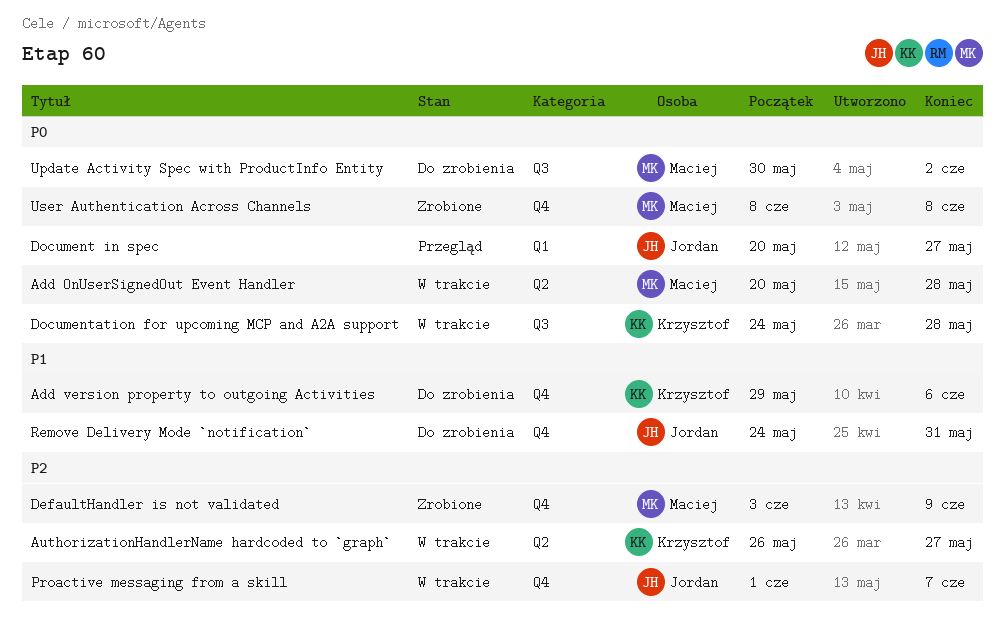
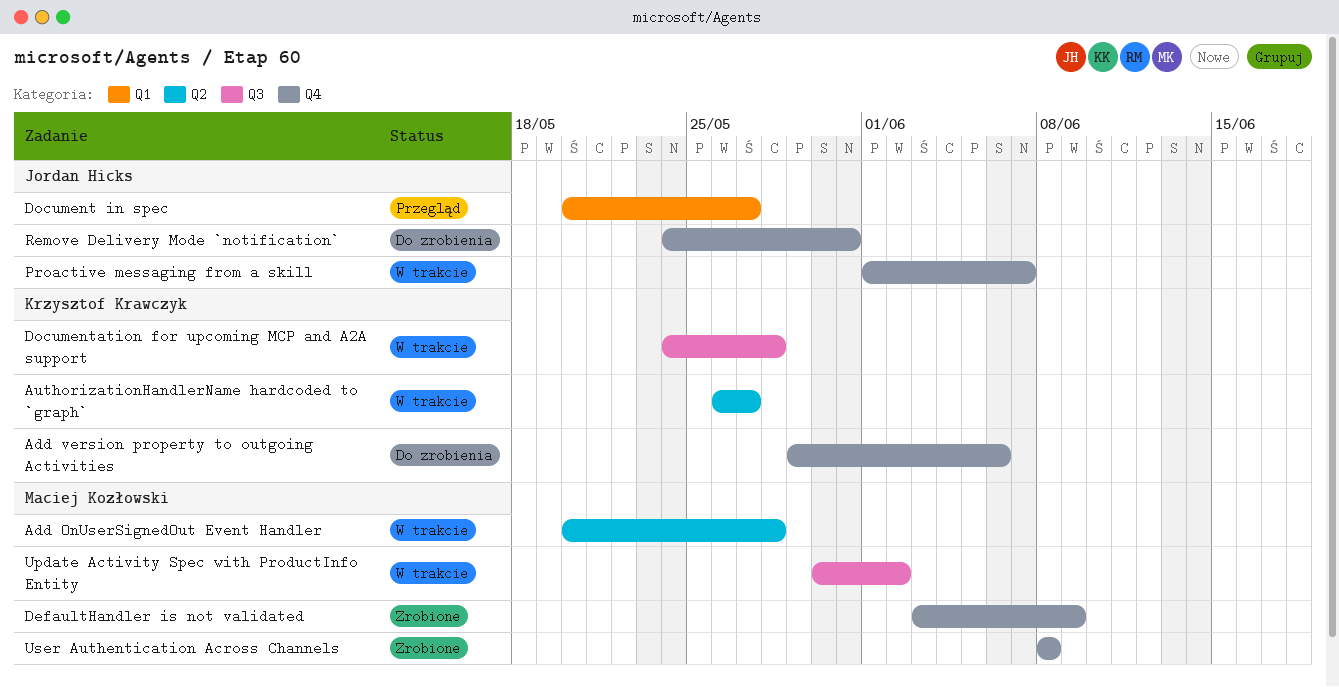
Update Activity Spec with ProductInfo Entity, status: Do zrobienia -> W trakcie

